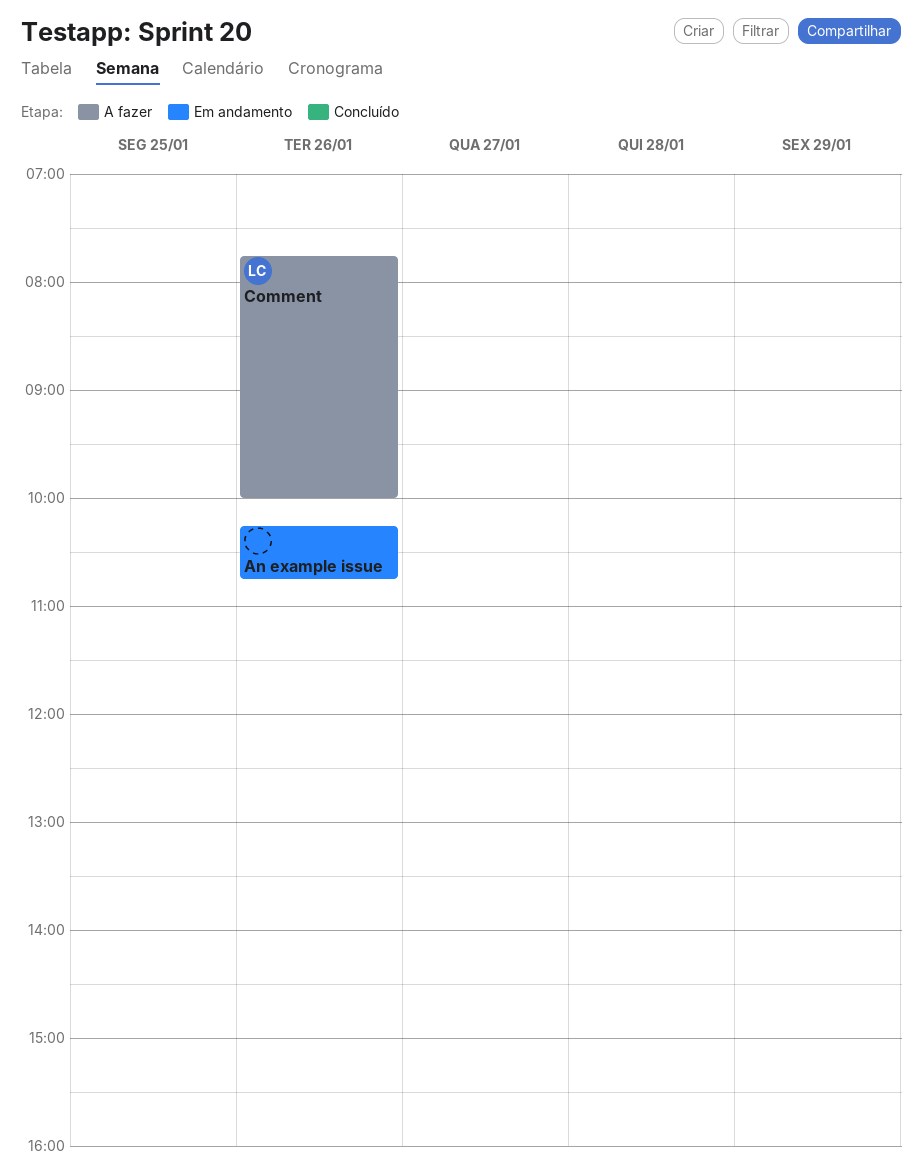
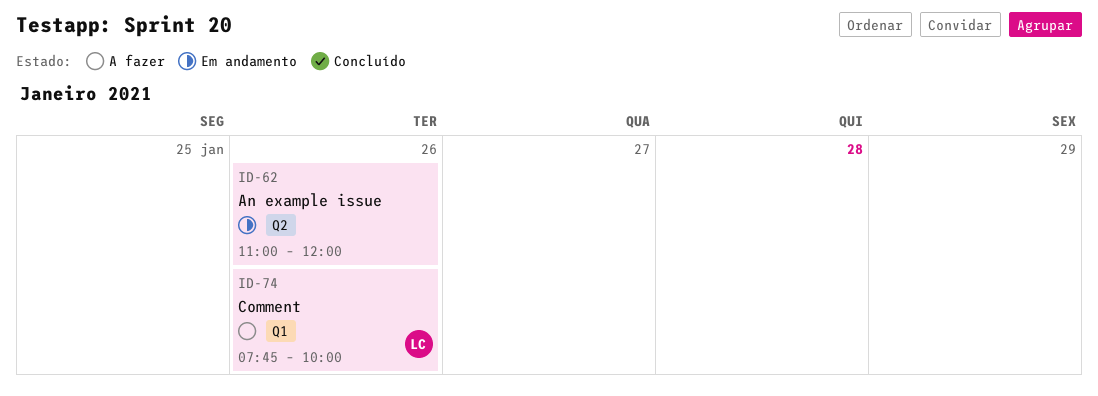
An example issue, begins: 10:15 -> 11:00
An example issue, ends: 10:45 -> 12:00

